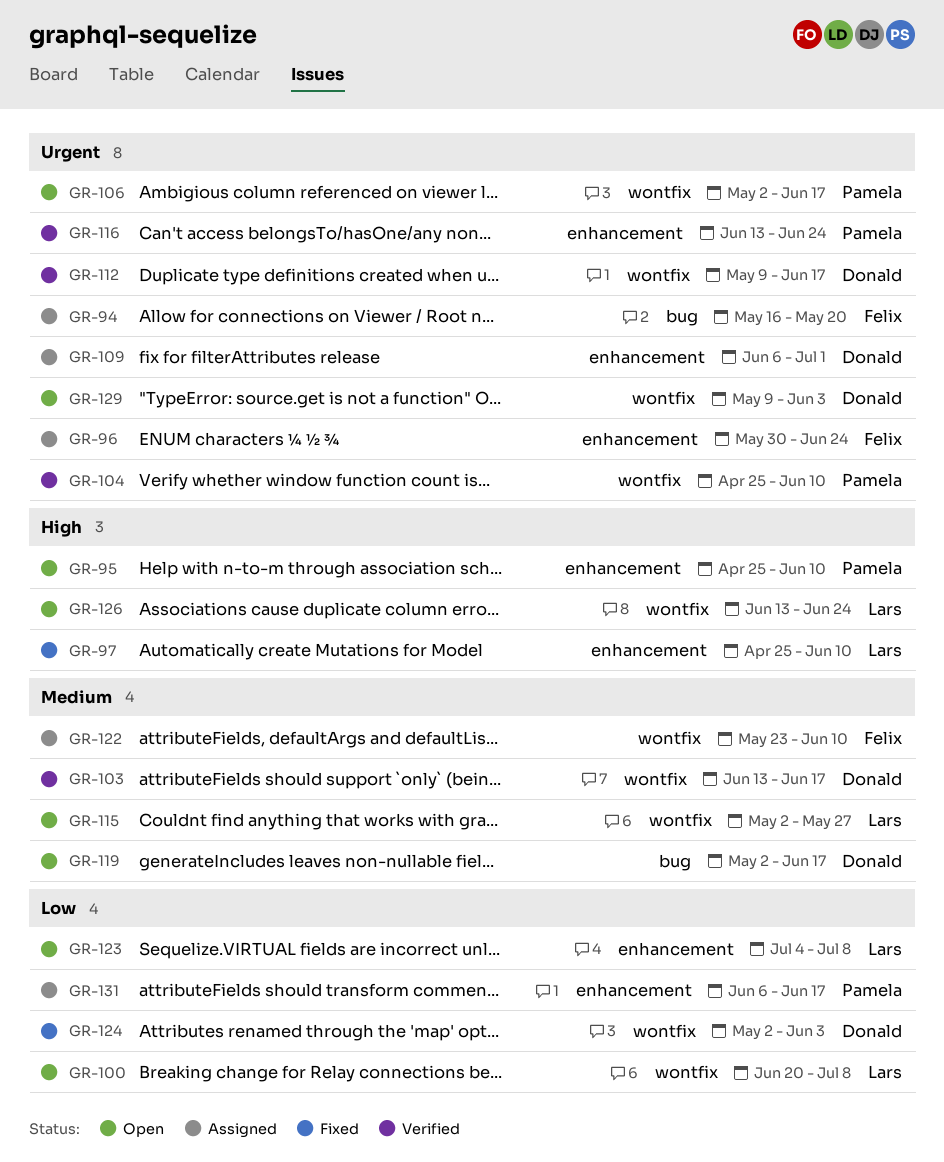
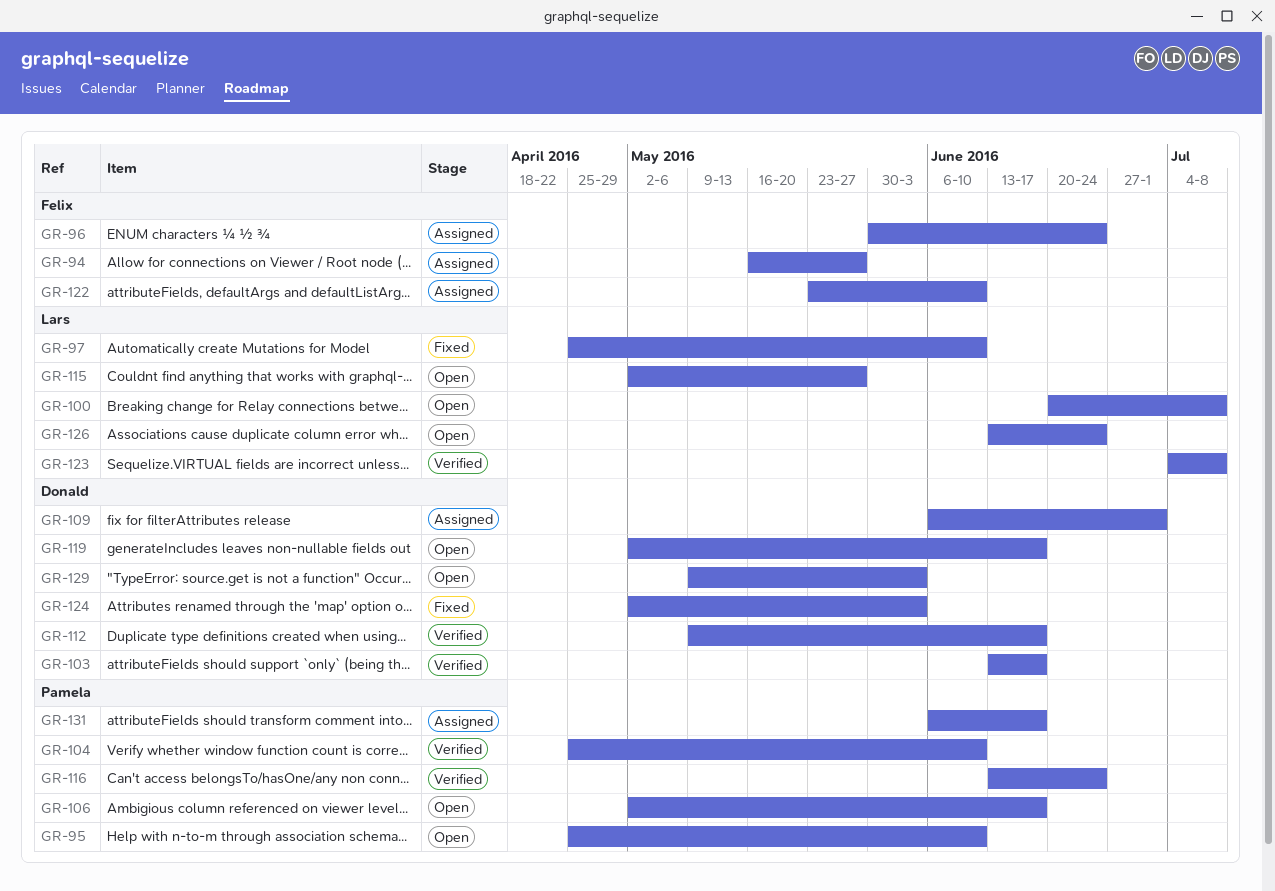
GR-94, due: May 20 -> May 27
GR-123, status: Open -> Verified

